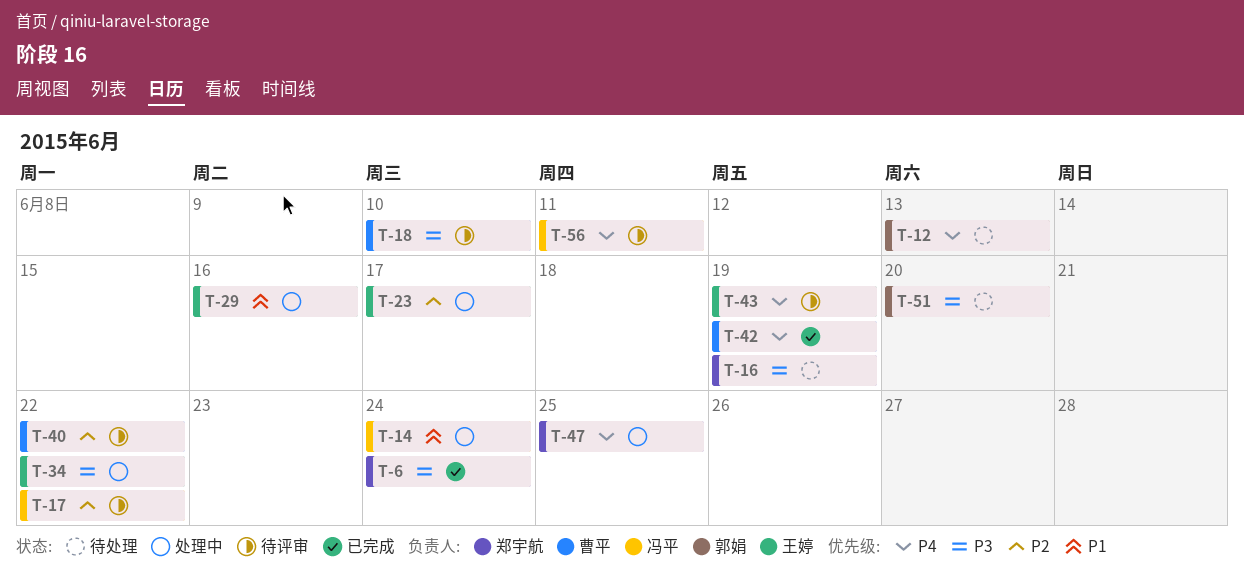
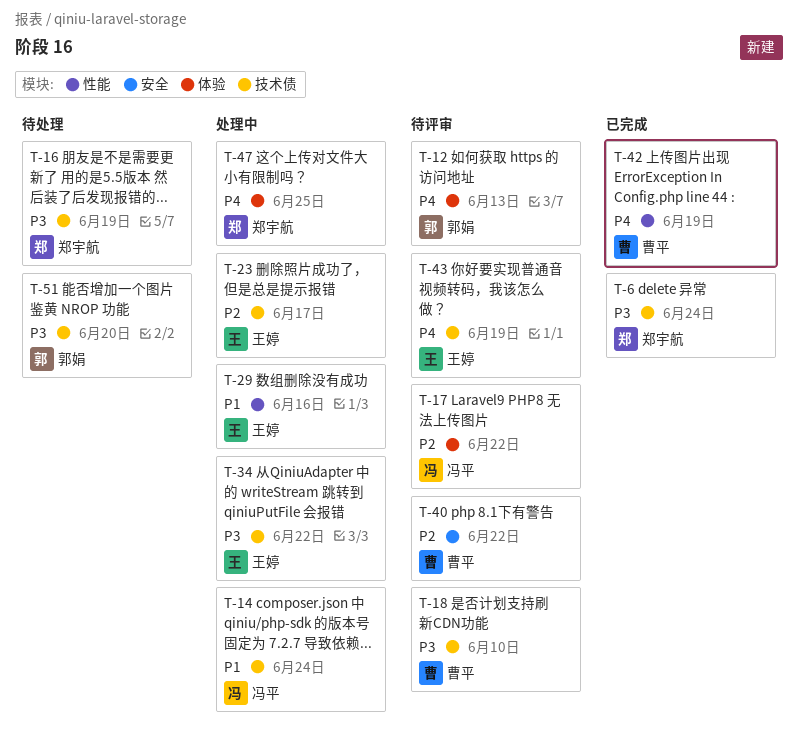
T-12, status: 待处理 -> 待评审
T-56: present -> none

